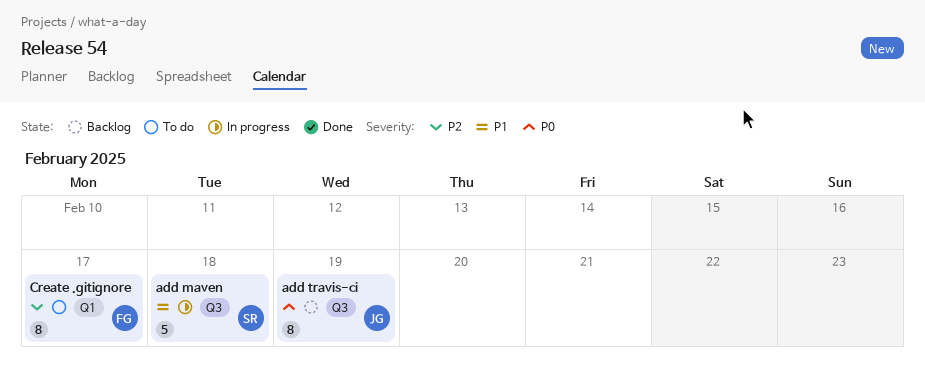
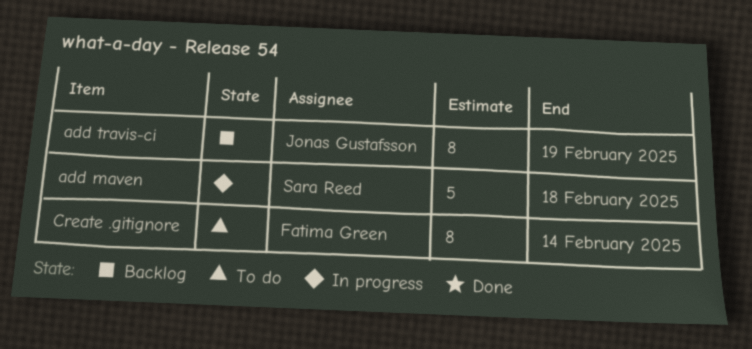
Create .gitignore, due: Feb 17 -> Feb 14

